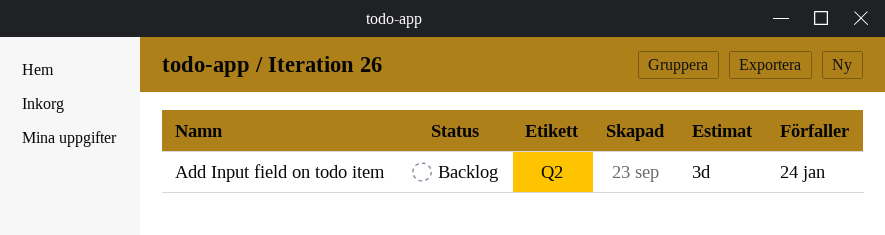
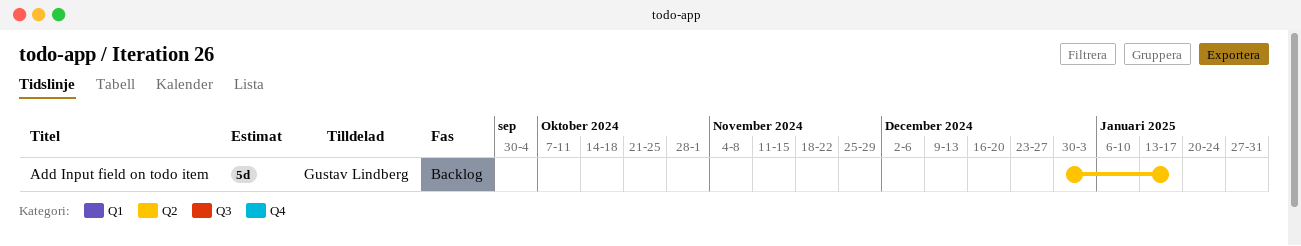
Add Input field on todo item, estimate: 3d -> 5d
Add Input field on todo item, due: Jan 24 -> Jan 17

